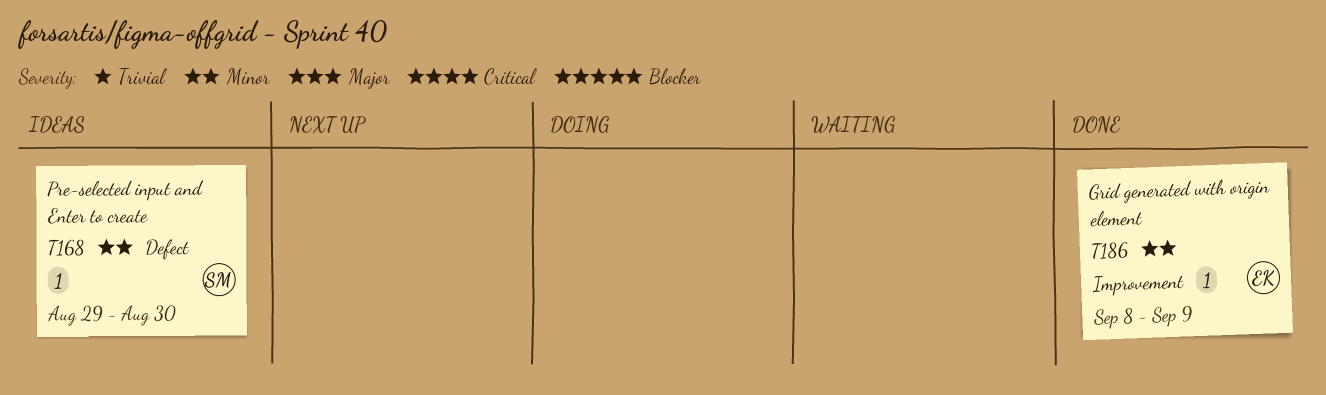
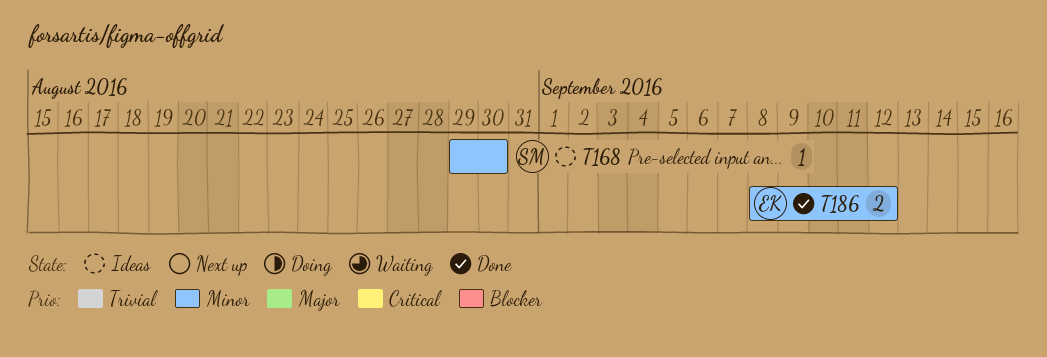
T186, estimate: 1 -> 2
T186, due: Sep 9 -> Sep 12

